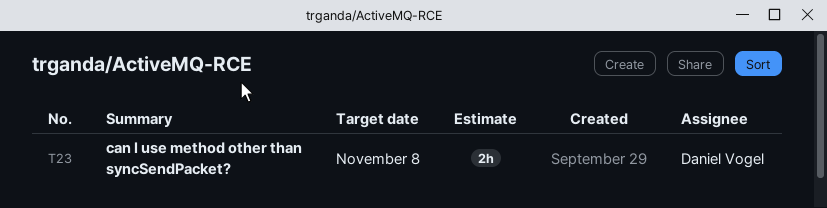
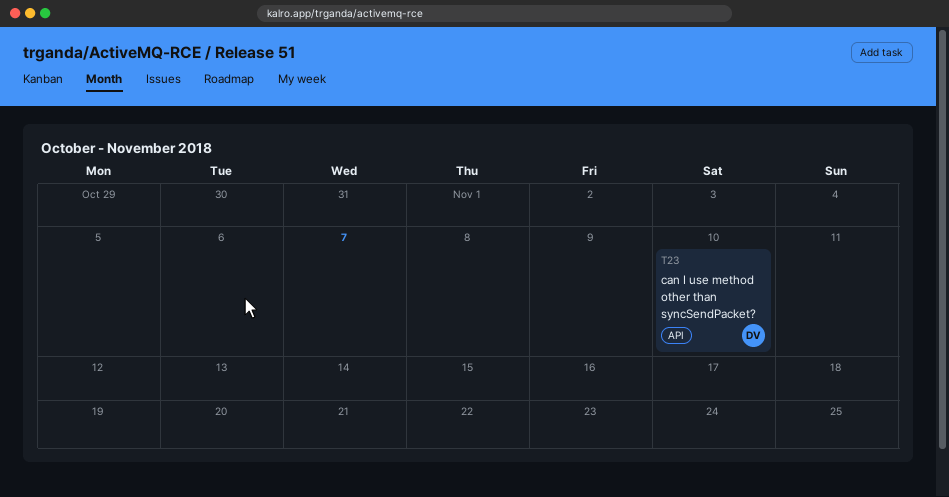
T23, due: Nov 8 -> Nov 10

